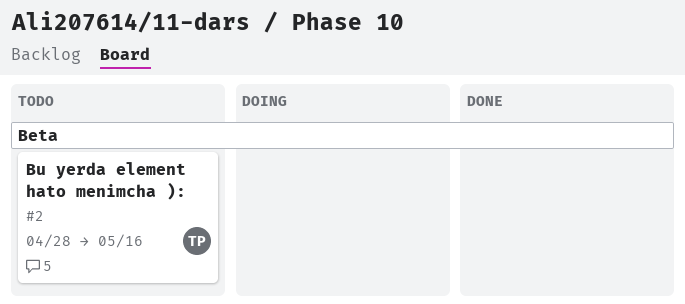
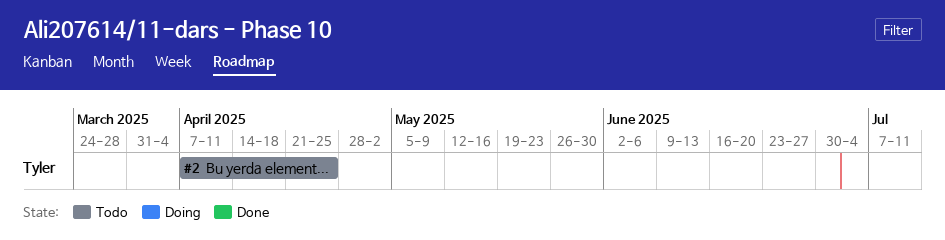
#2, start: Apr 28 -> Apr 7
#2, due: May 16 -> Apr 25

